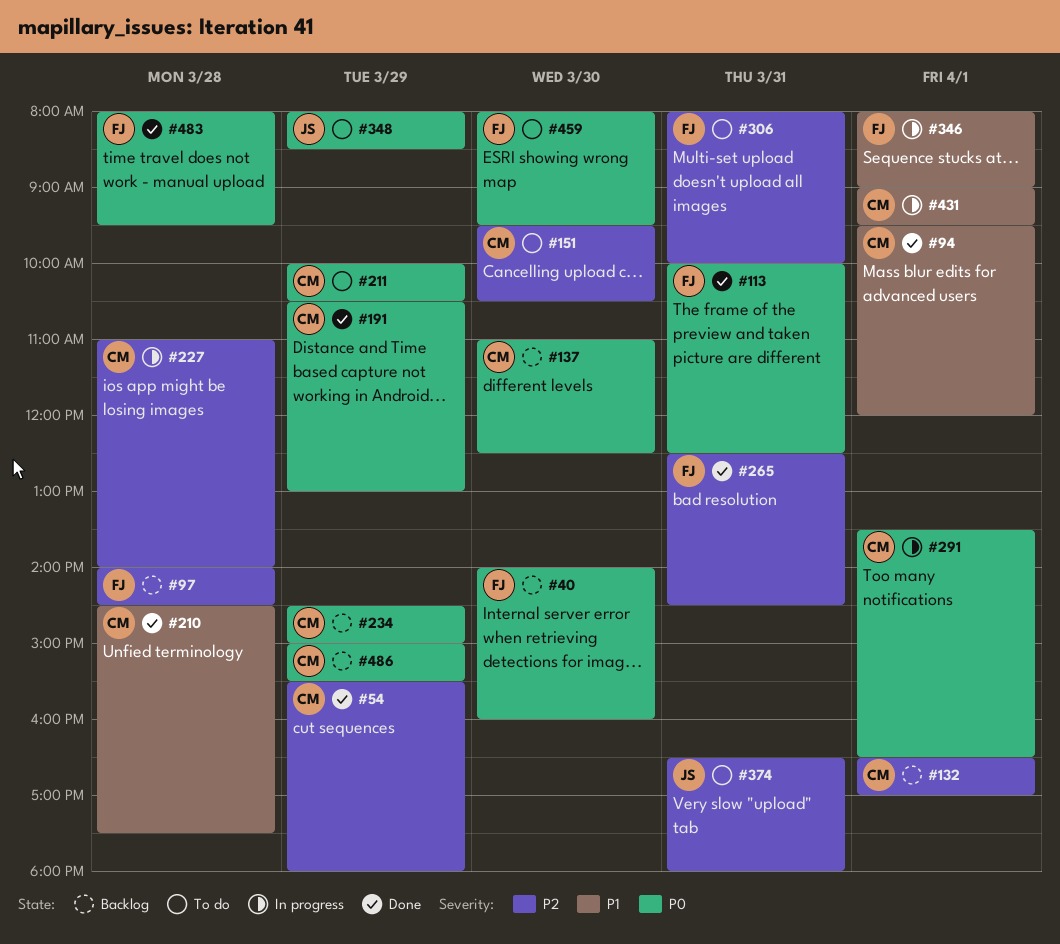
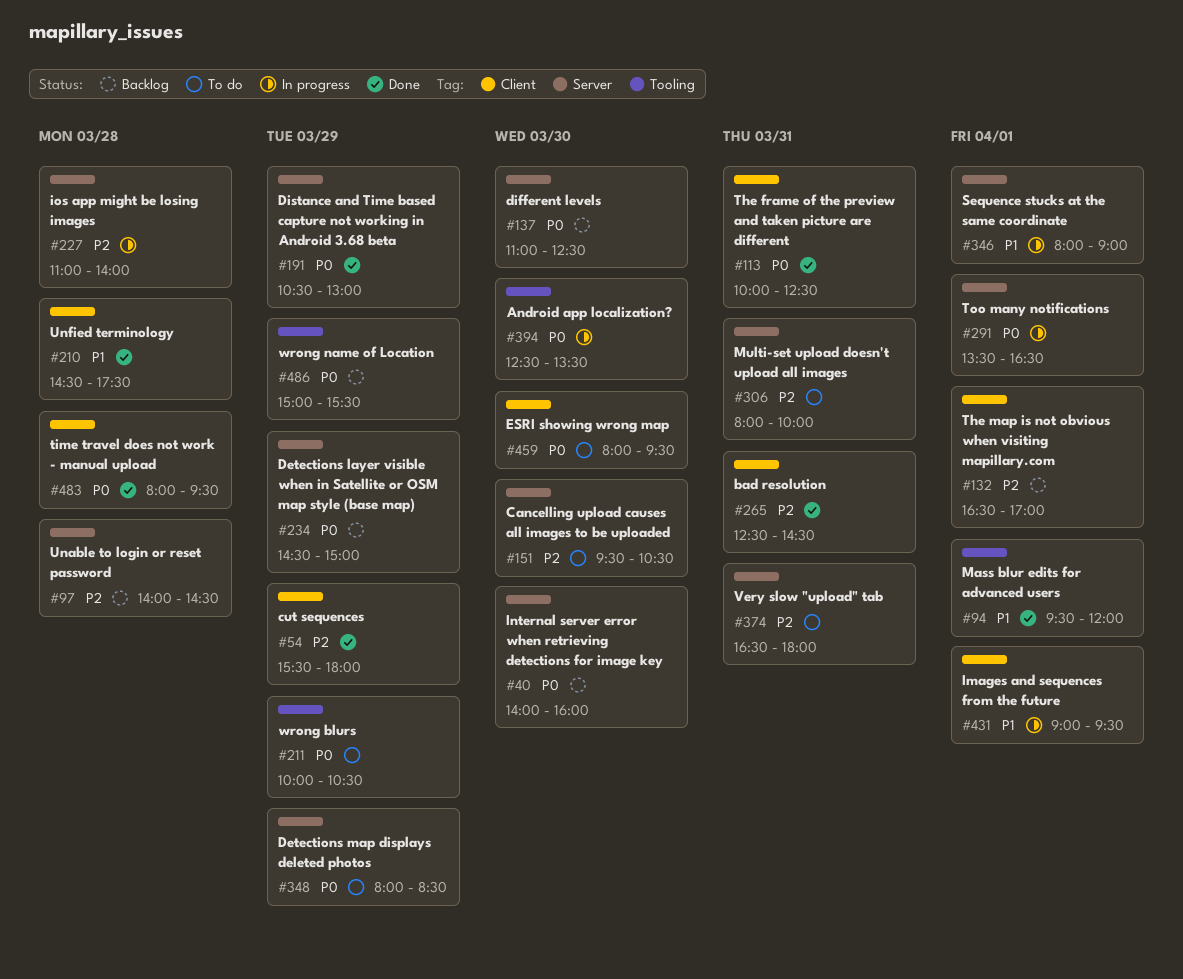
#394: none -> present

